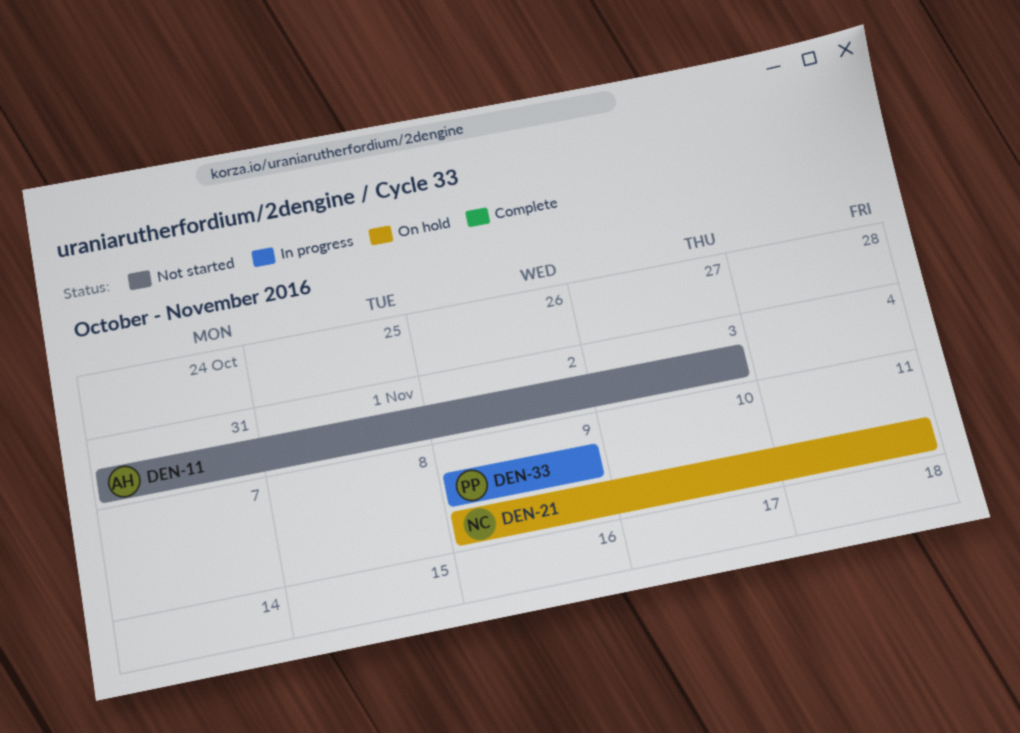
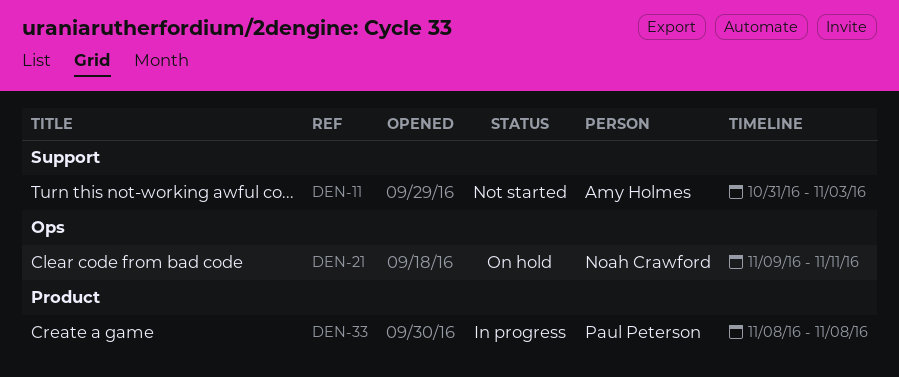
DEN-33, start: Nov 9 -> Nov 8
DEN-33, due: Nov 9 -> Nov 8

